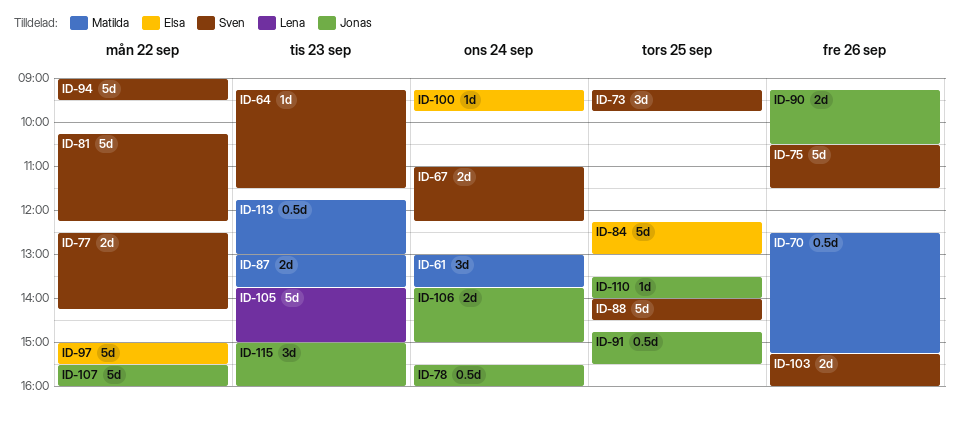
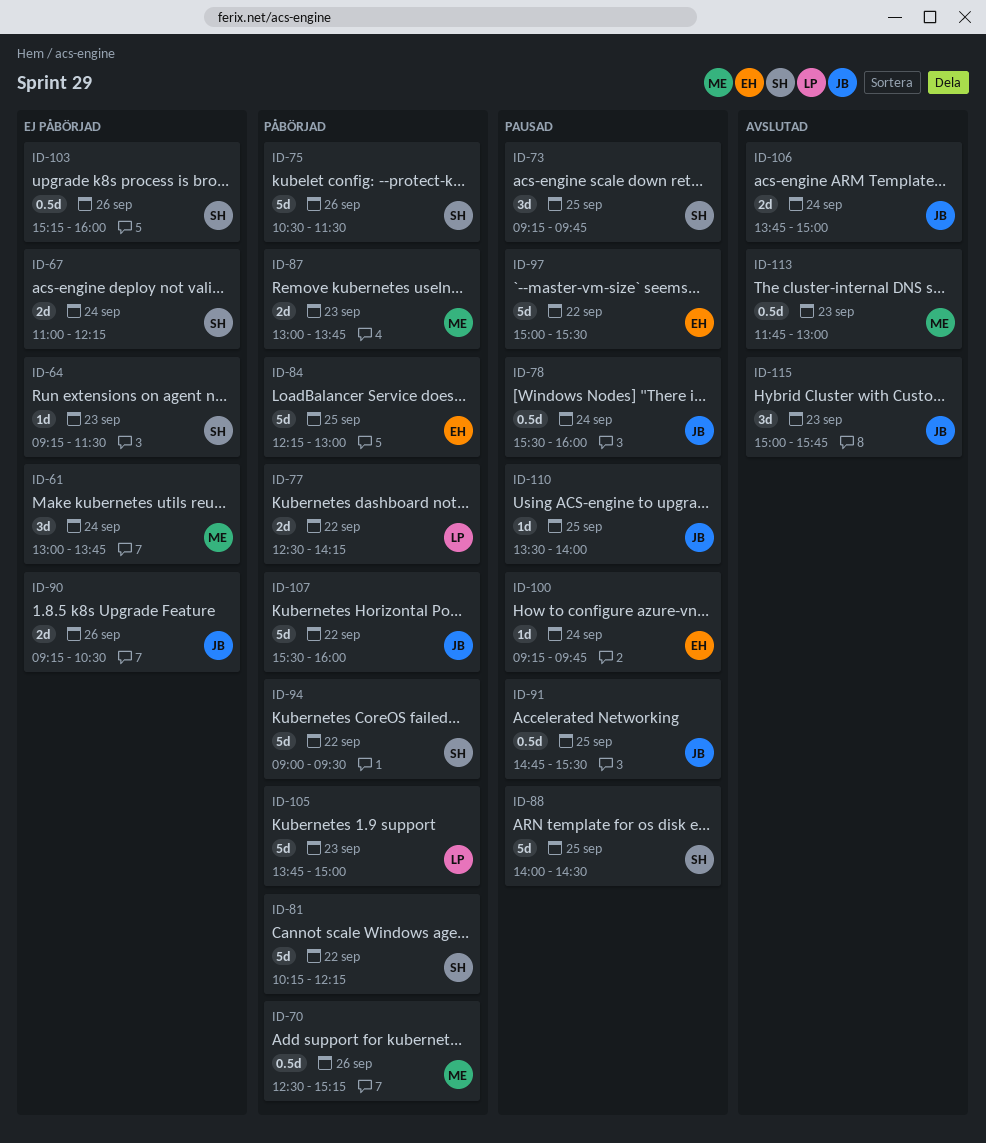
ID-77, owner: Sven -> Lena
ID-103, estimate: 2d -> 0.5d
ID-115, ends: 16:00 -> 15:45

